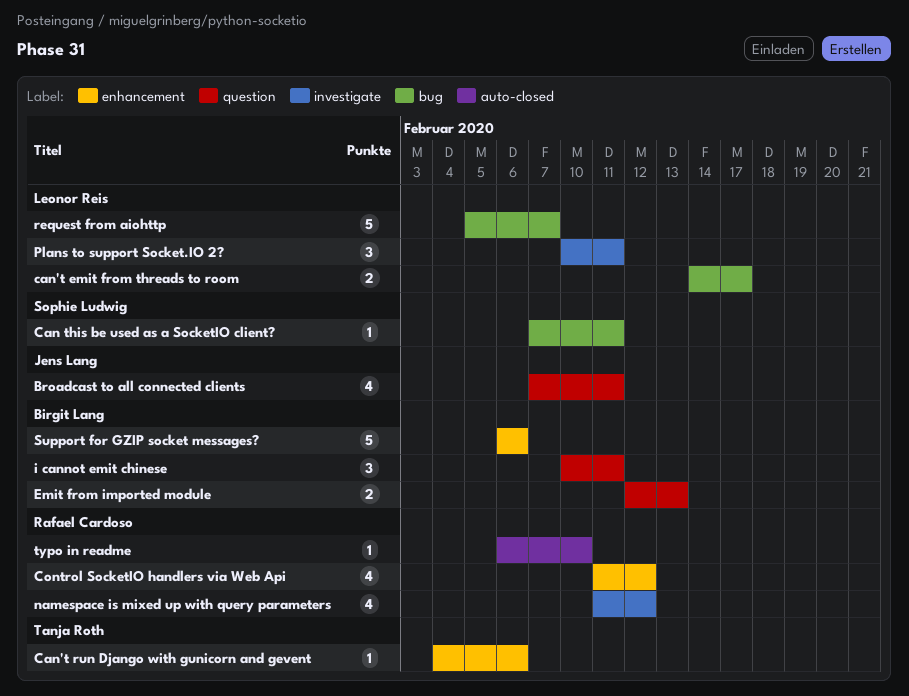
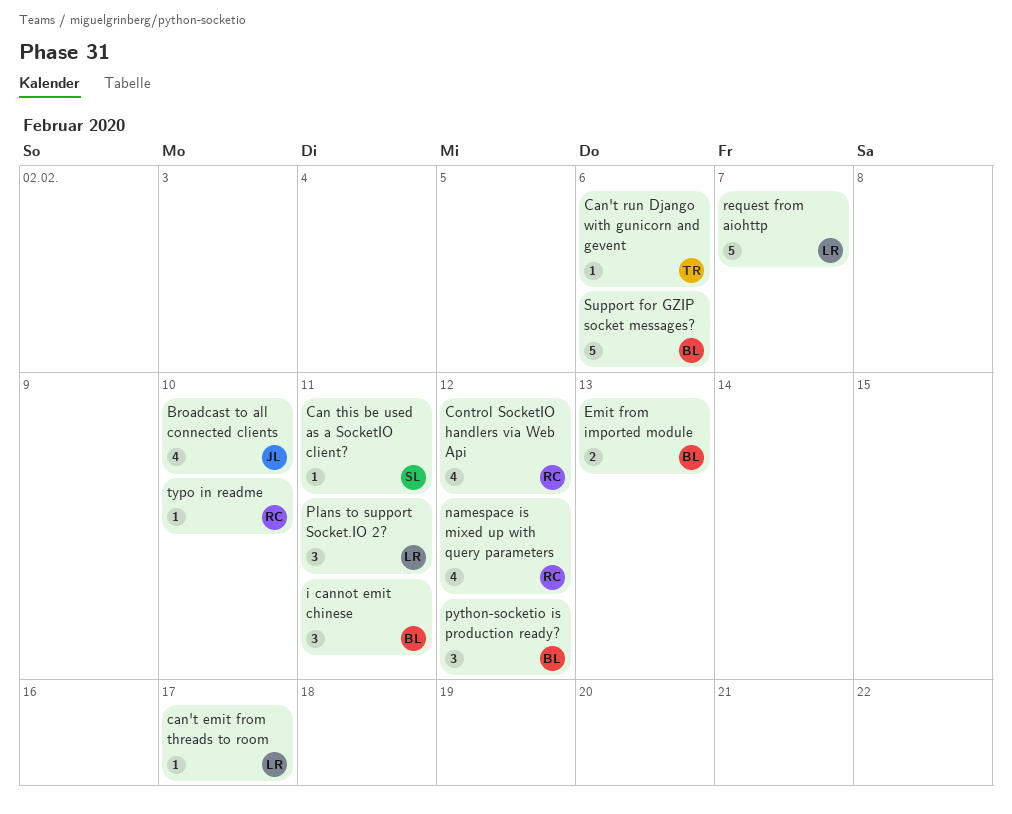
Broadcast to all connected clients, due: Feb 11 -> Feb 10
can't emit from threads to room, estimate: 2 -> 1
python-socketio is production ready?: none -> present

